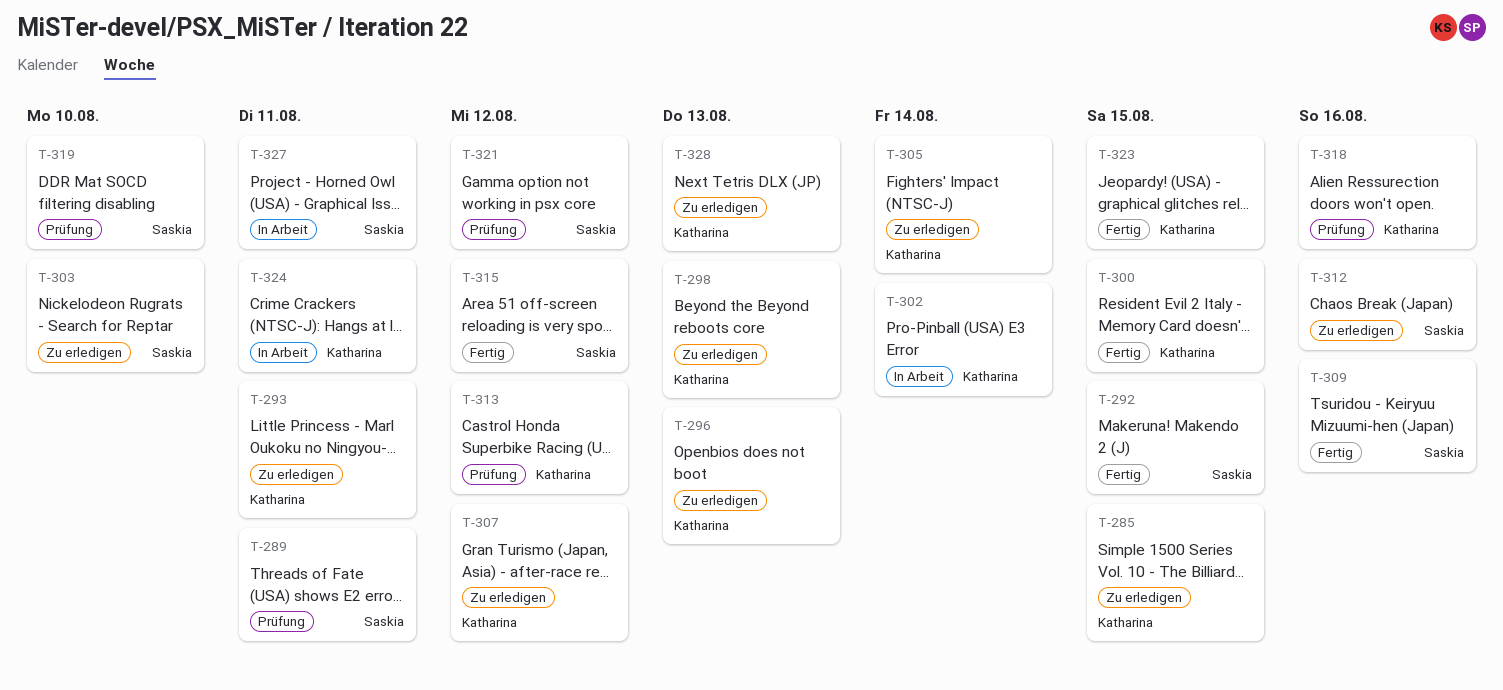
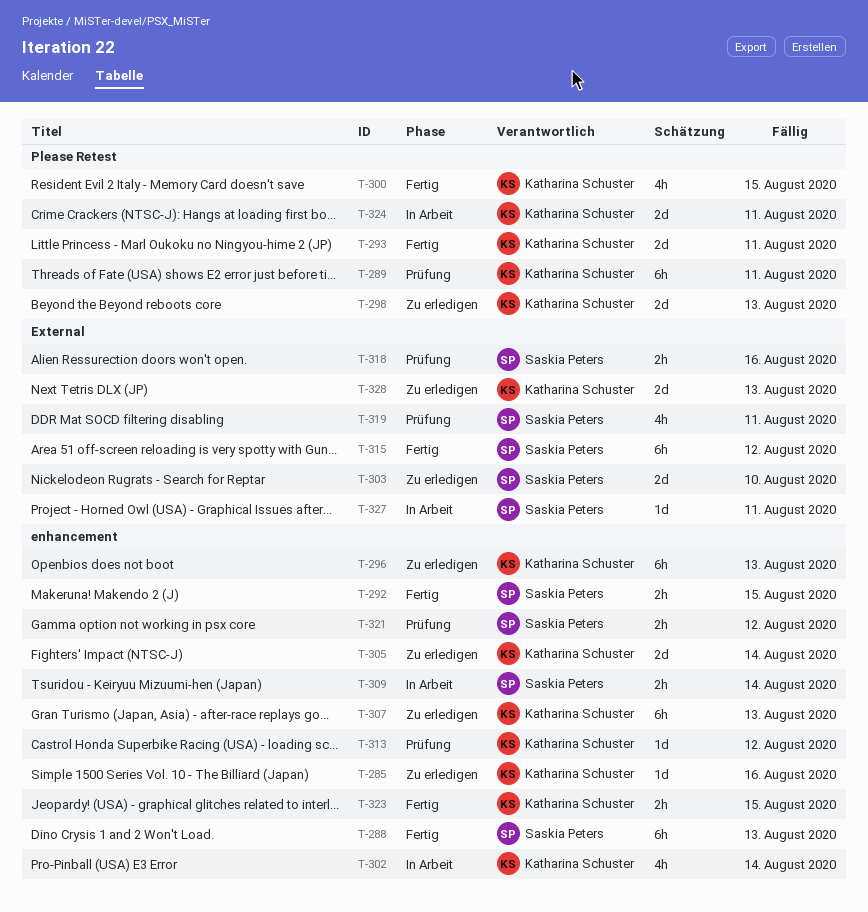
T-285, due: Aug 15 -> Aug 16
T-288: none -> present
T-289, owner: Saskia Peters -> Katharina Schuster
T-293, status: Zu erledigen -> Fertig
T-307, due: Aug 12 -> Aug 13
T-309, status: Fertig -> In Arbeit
T-309, due: Aug 16 -> Aug 14
T-312: present -> none
T-318, owner: Katharina Schuster -> Saskia Peters
T-319, due: Aug 10 -> Aug 11

